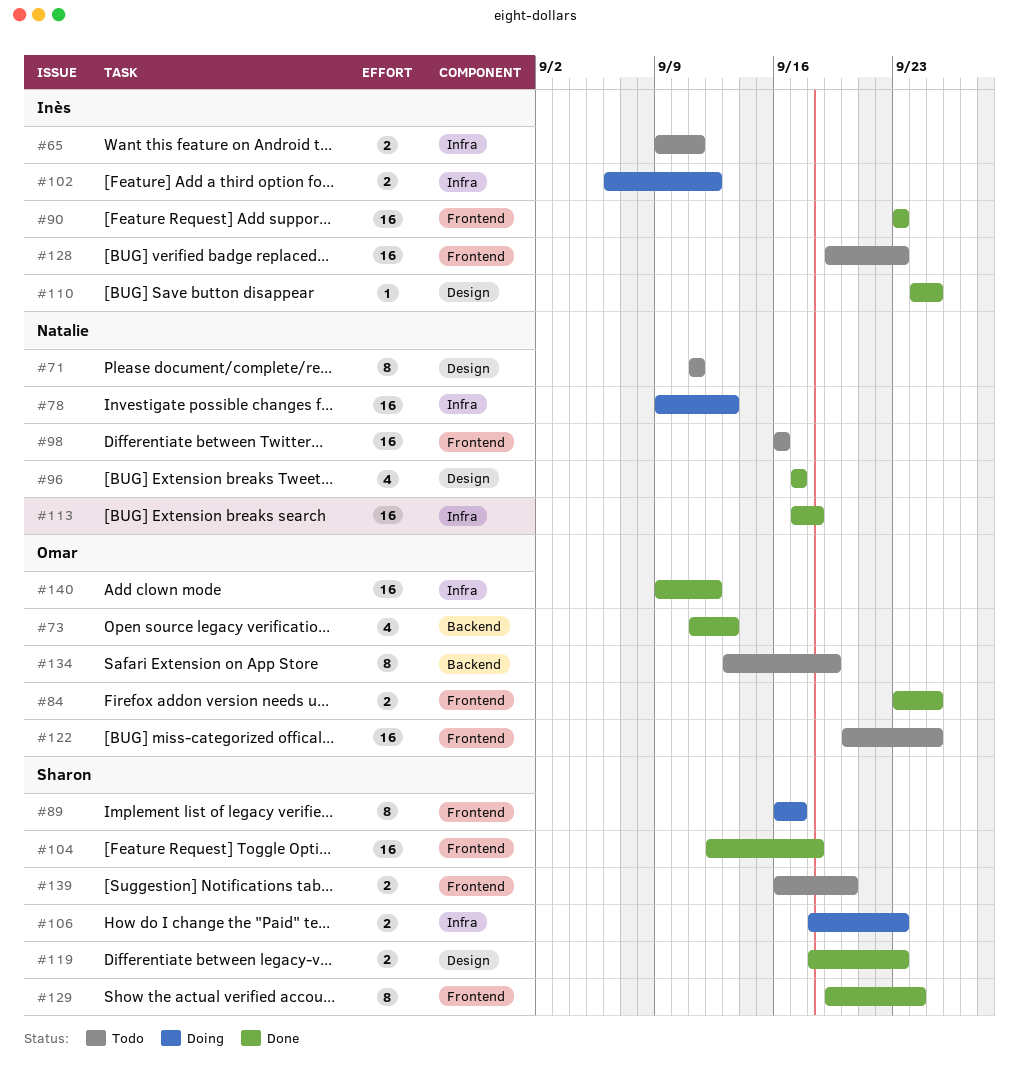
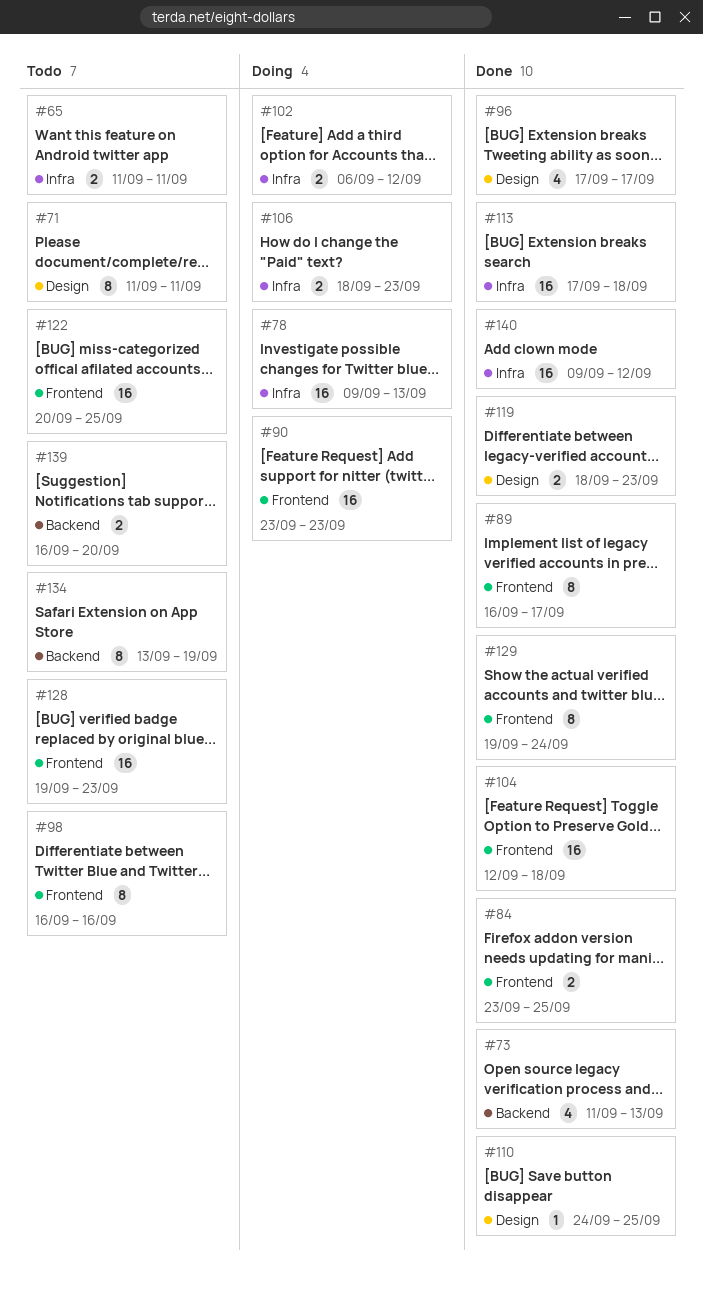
#65, start: Sep 9 -> Sep 11
#89, status: Doing -> Done
#90, status: Done -> Doing
#98, estimate: 16 -> 8
#139, label: Frontend -> Backend

